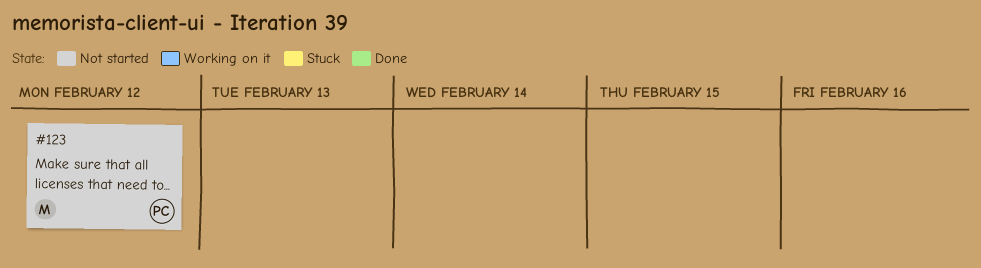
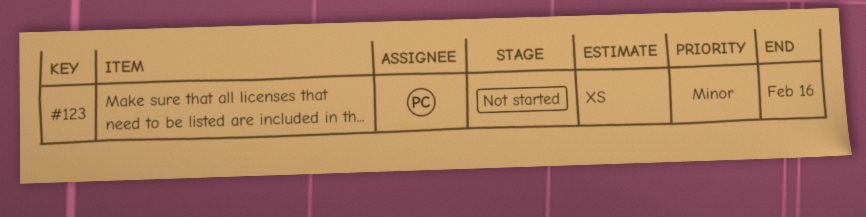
#123, estimate: M -> XS
#123, due: Feb 12 -> Feb 16

